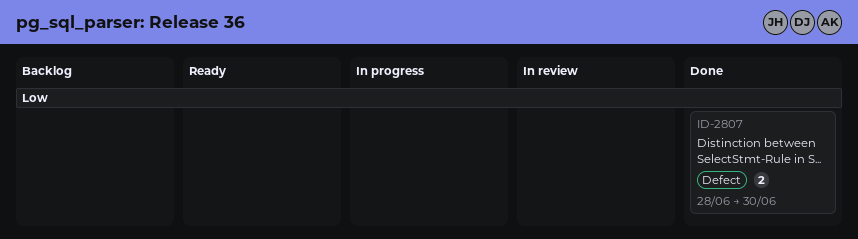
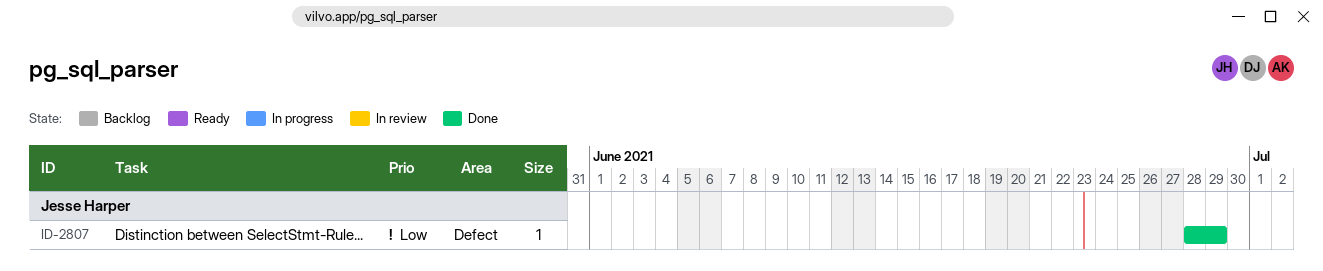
ID-2807, estimate: 2 -> 1
ID-2807, due: Jun 30 -> Jun 29

